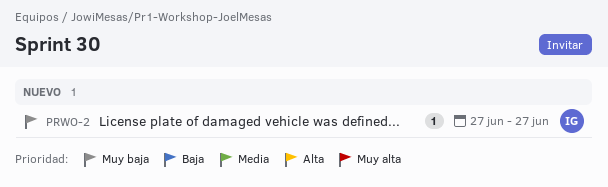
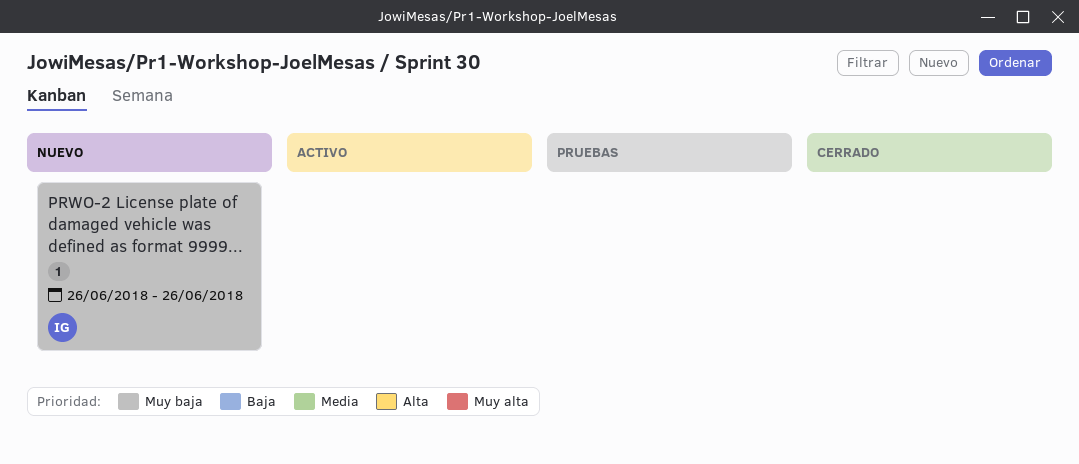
PRWO-2, start: Jun 27 -> Jun 26
PRWO-2, due: Jun 27 -> Jun 26

